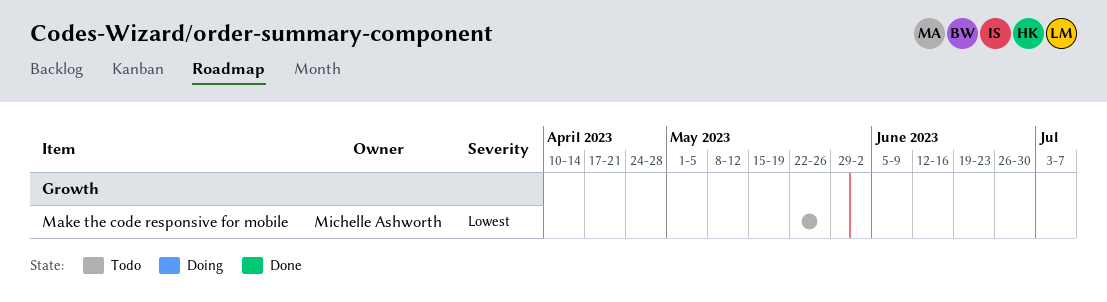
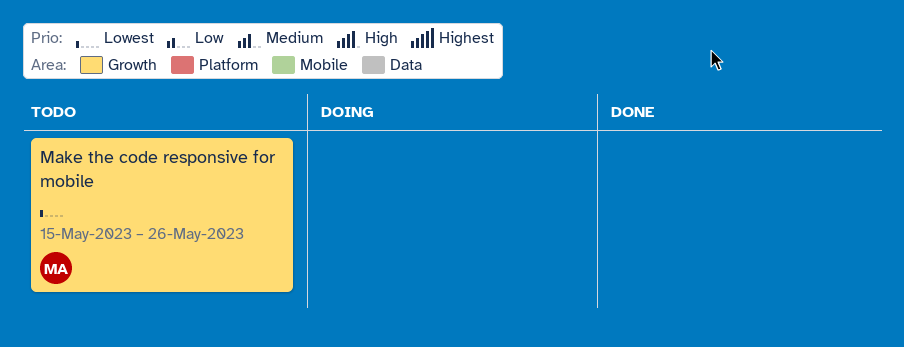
Make the code responsive for mobile, start: May 22 -> May 15

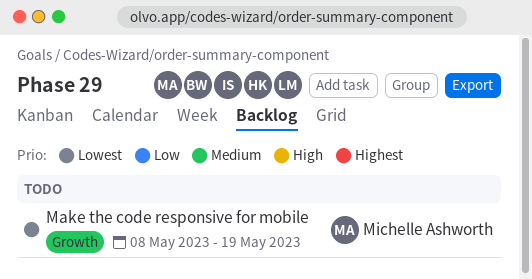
Make the code responsive for mobile, start: May 15 -> May 8
Make the code responsive for mobile, due: May 26 -> May 19

